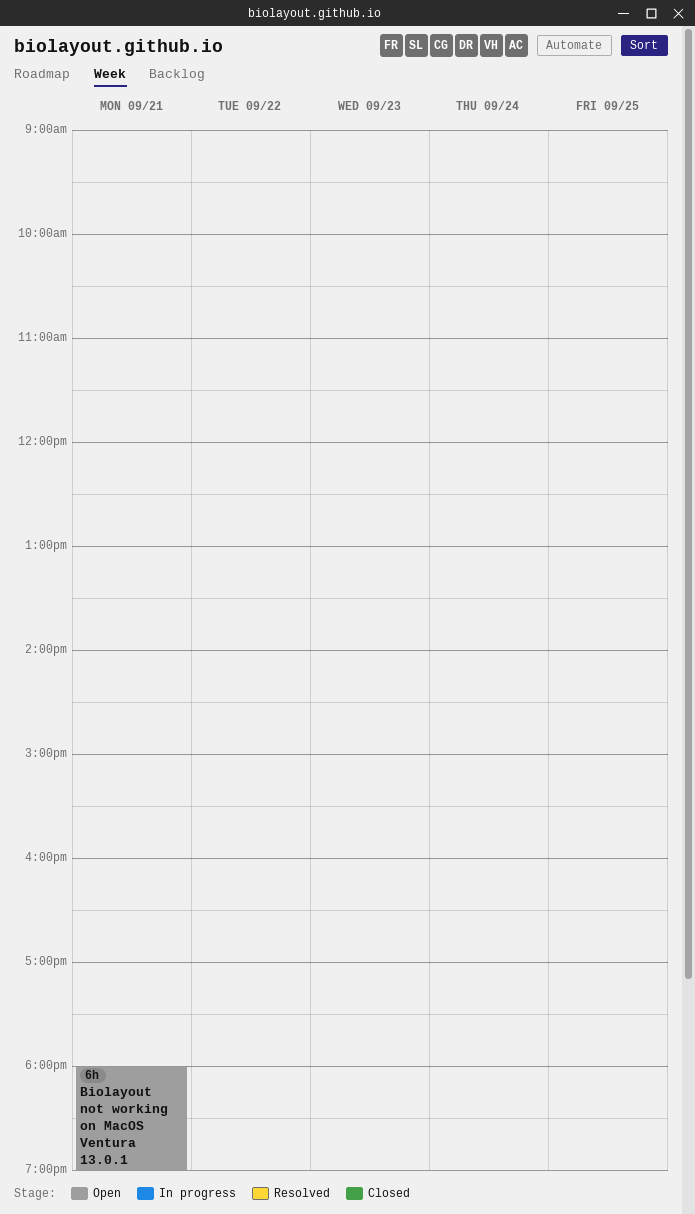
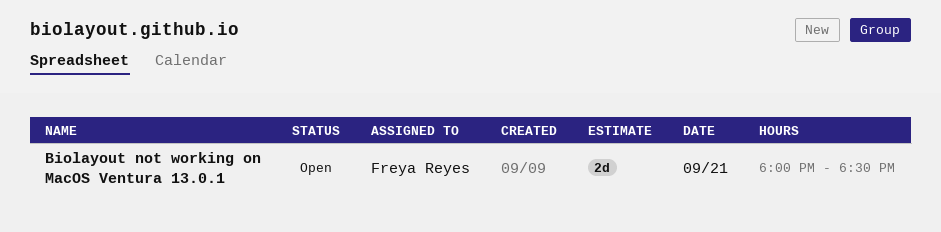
Biolayout not working on MacOS Ventura 13.0.1, estimate: 6h -> 2d
Biolayout not working on MacOS Ventura 13.0.1, ends: 19:00 -> 18:30

